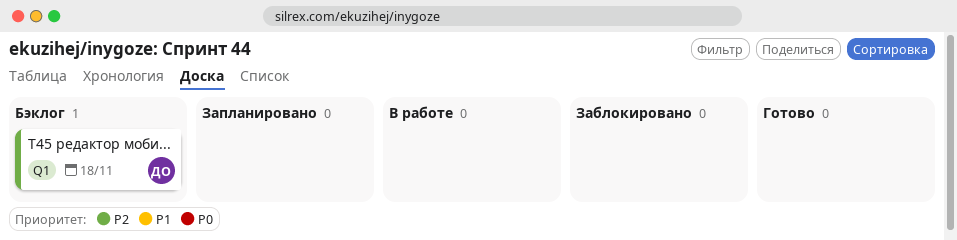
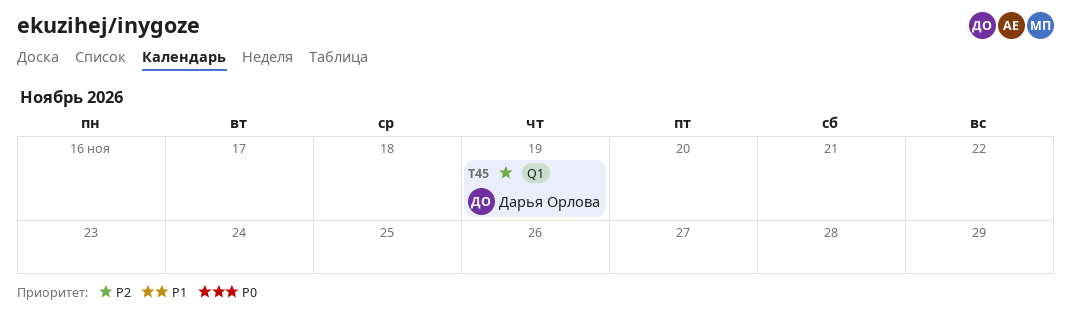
T45, due: Nov 18 -> Nov 19

